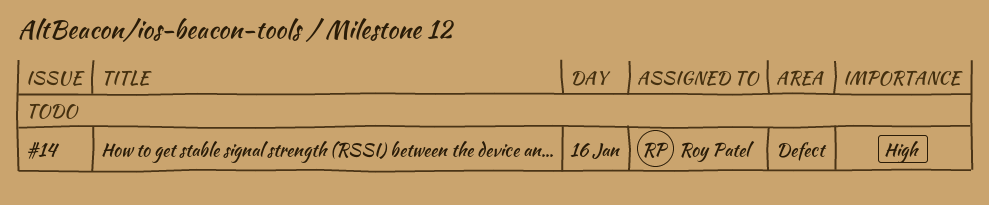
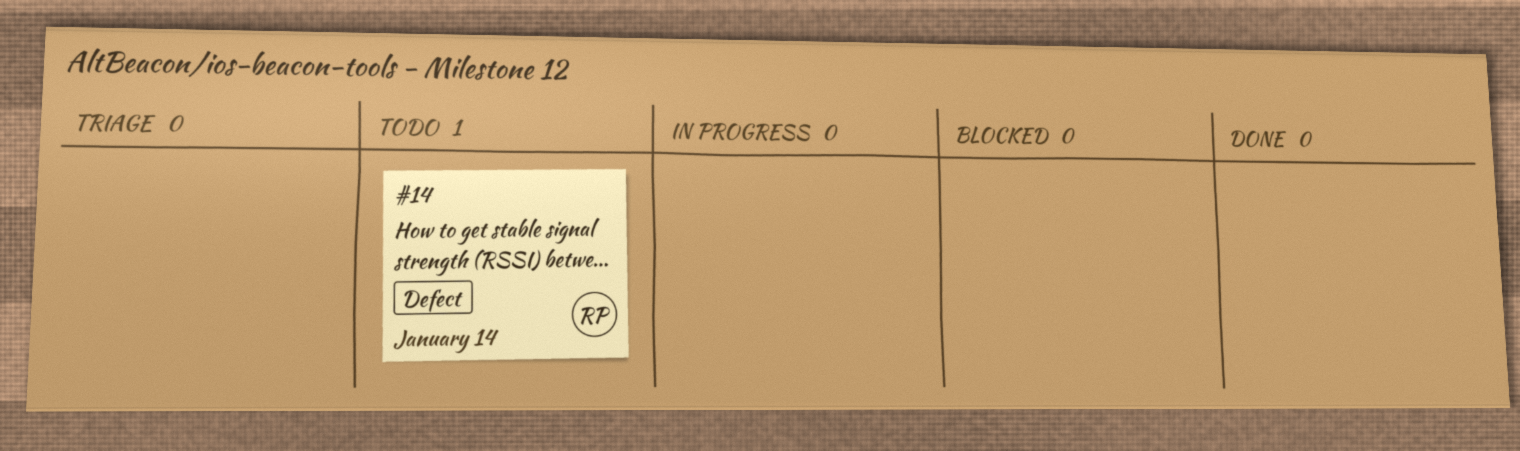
#14, day: Jan 16 -> Jan 14

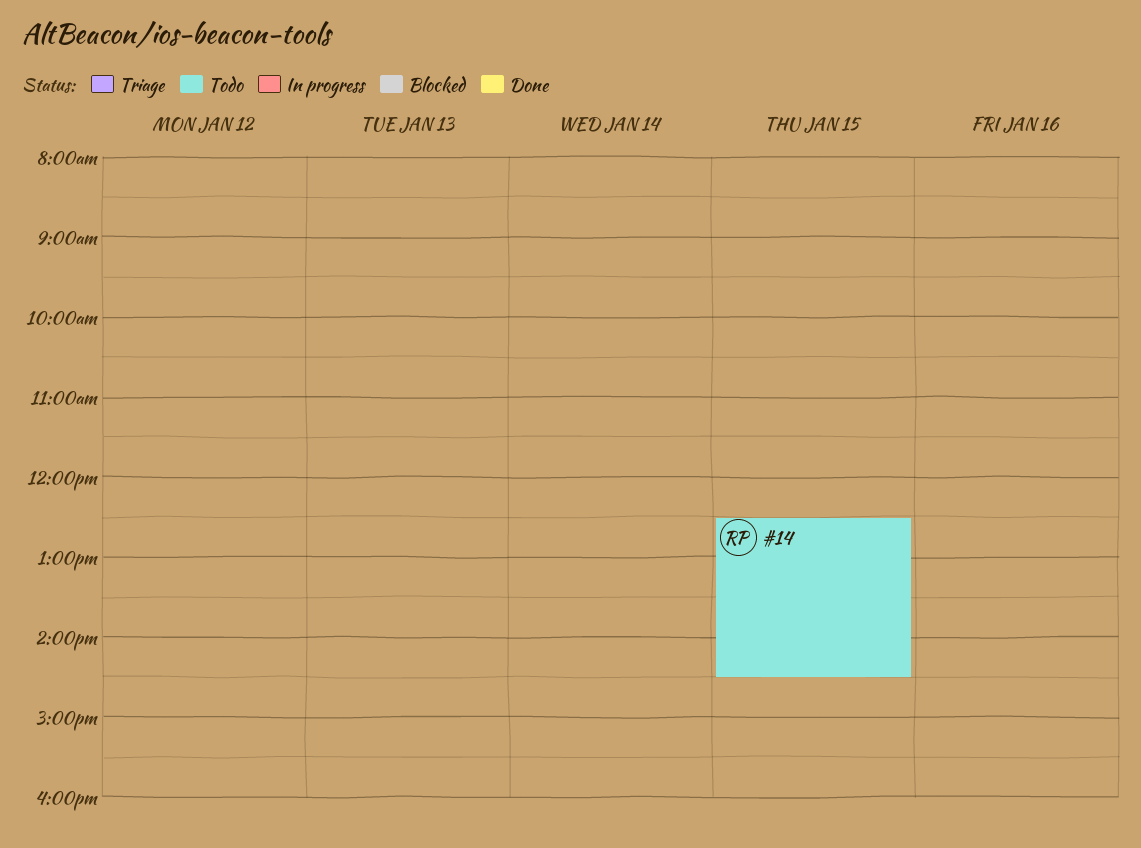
#14, day: Jan 14 -> Jan 15

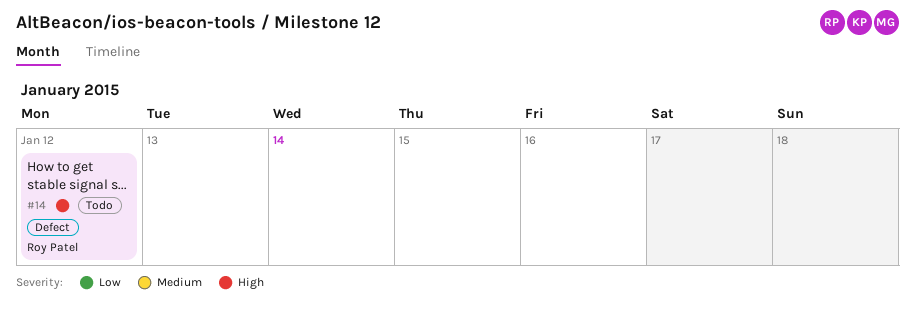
#14, day: Jan 15 -> Jan 12

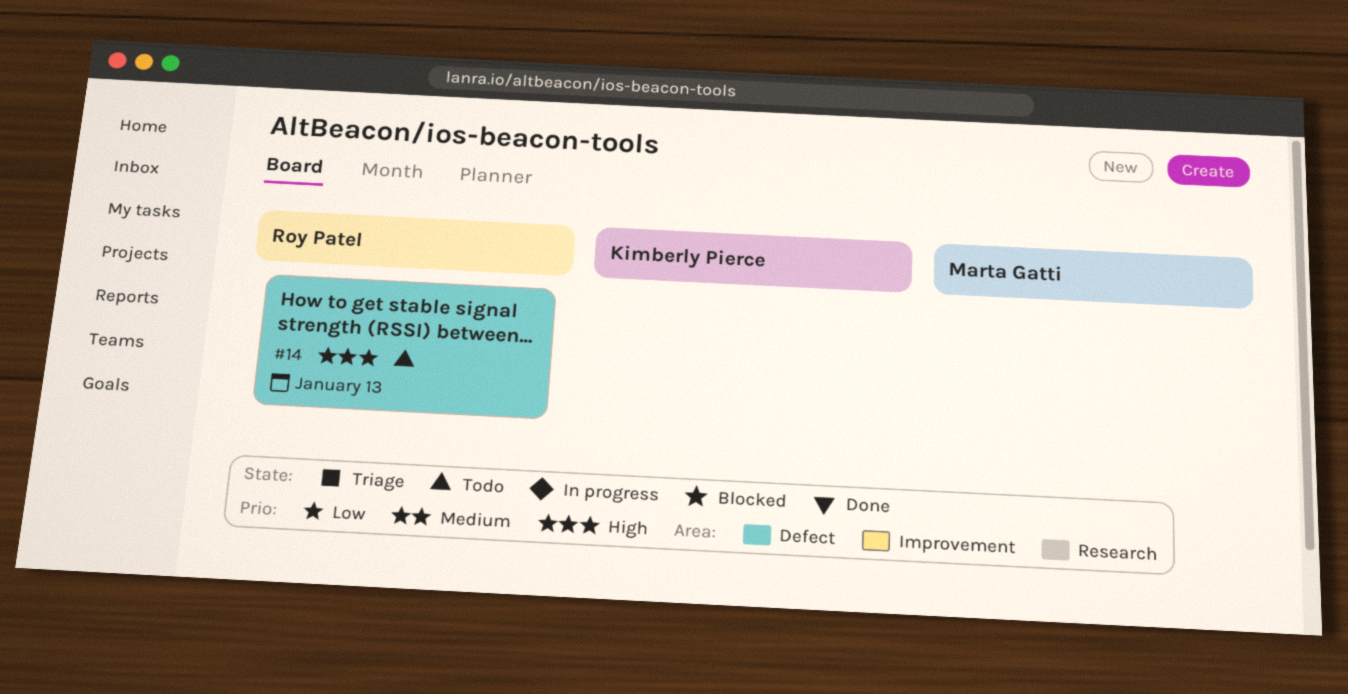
#14, day: Jan 12 -> Jan 13

